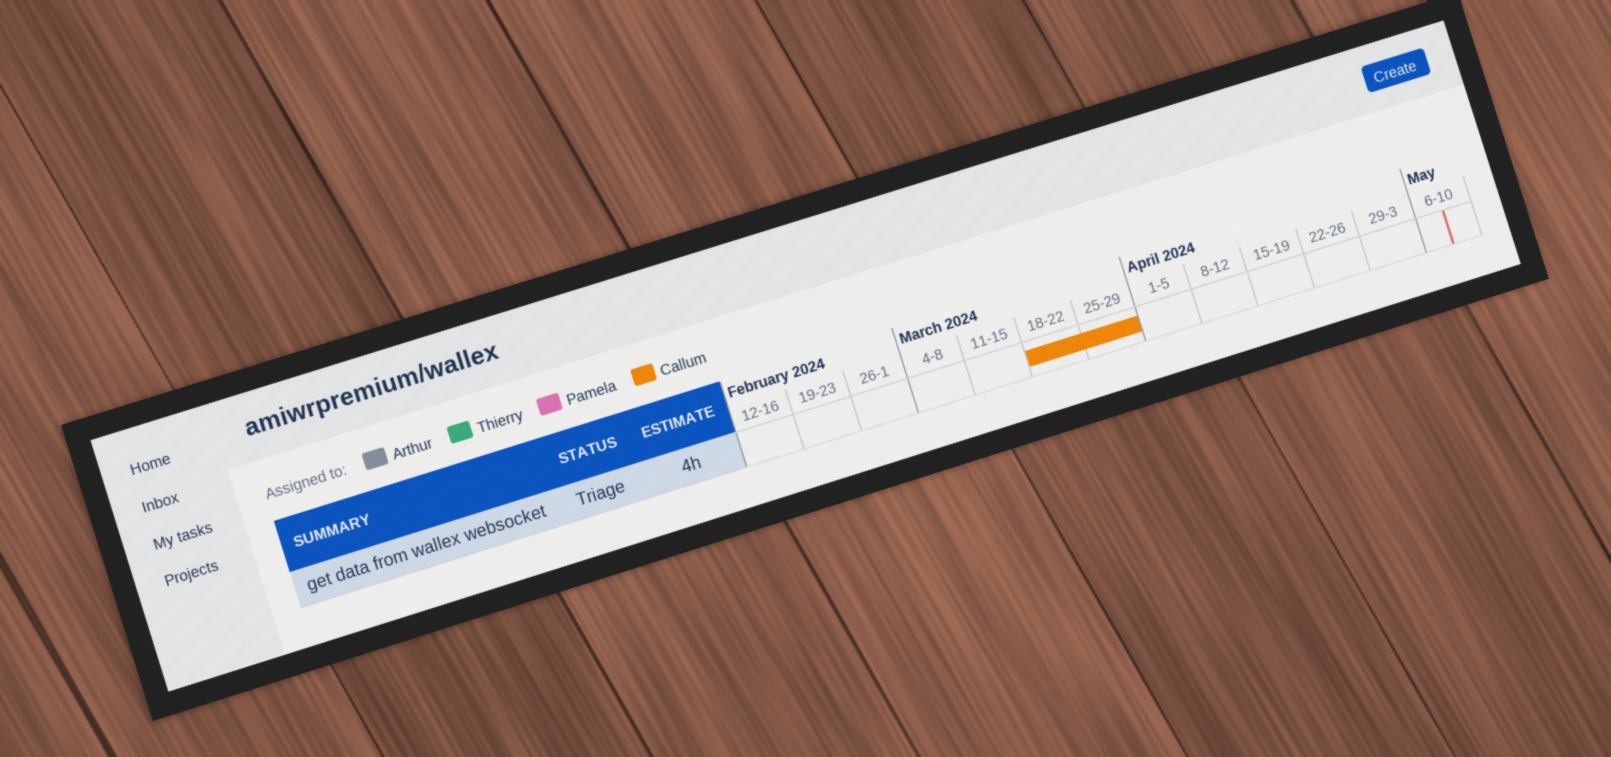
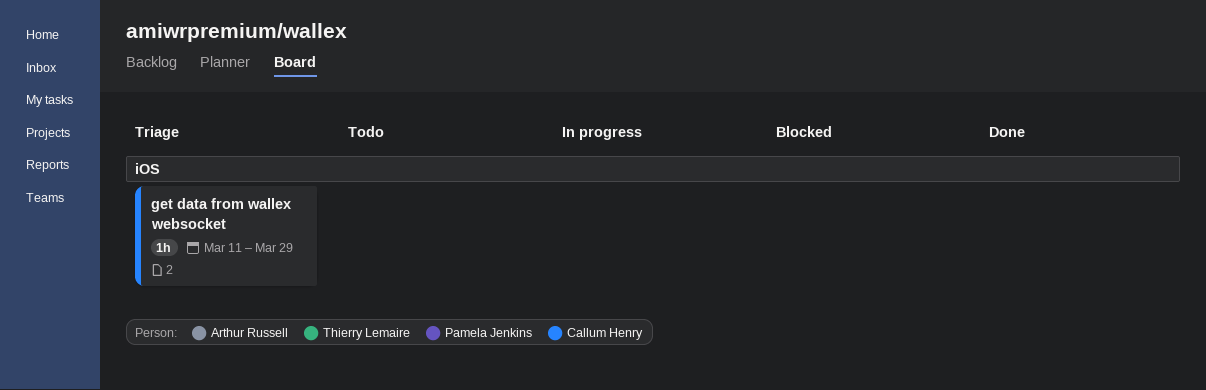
get data from wallex websocket, estimate: 4h -> 1h
get data from wallex websocket, start: Mar 18 -> Mar 11

